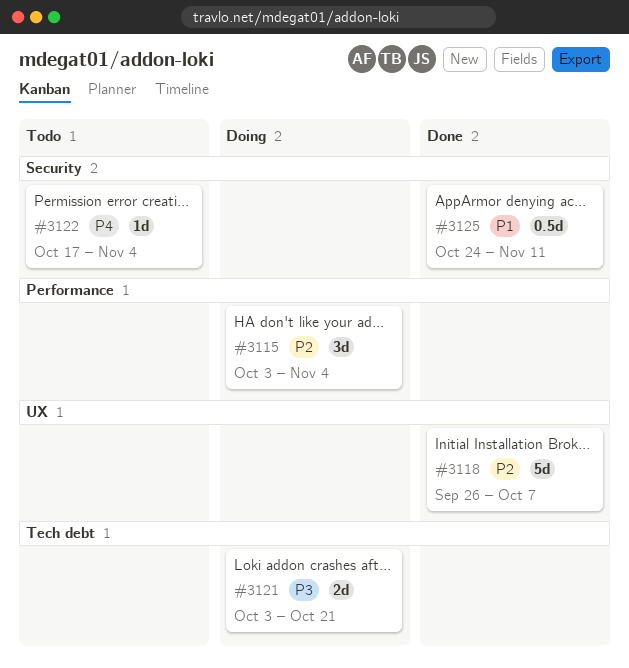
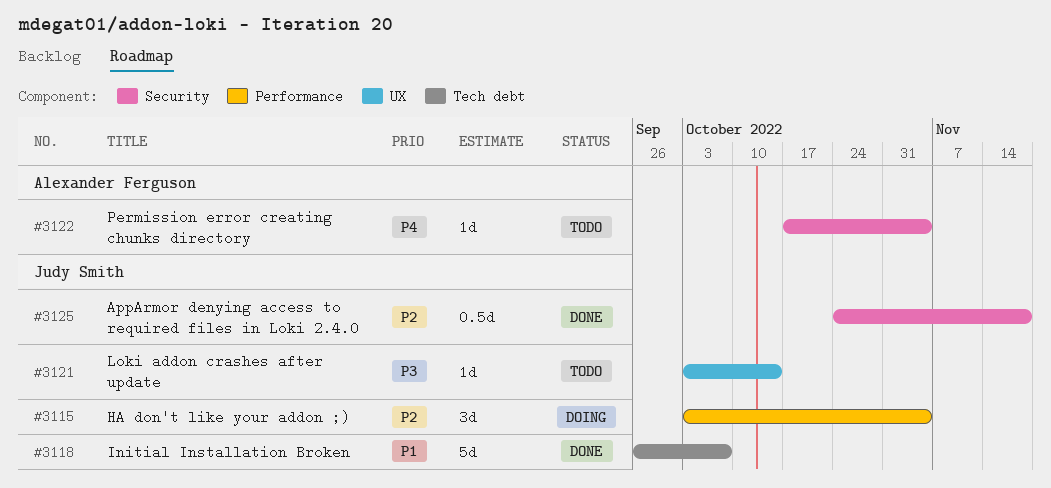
#3118, priority: P2 -> P1
#3118, label: UX -> Tech debt
#3121, status: Doing -> Todo
#3121, label: Tech debt -> UX
#3121, estimate: 2d -> 1d
#3121, due: Oct 21 -> Oct 14
#3125, priority: P1 -> P2
#3125, due: Nov 11 -> Nov 18

